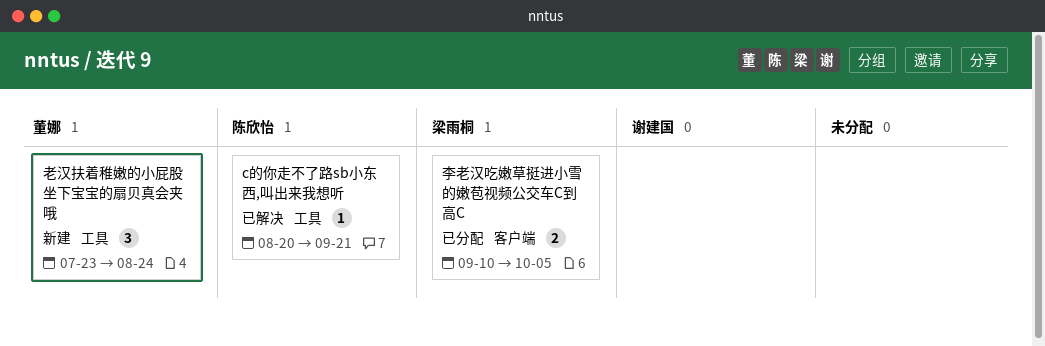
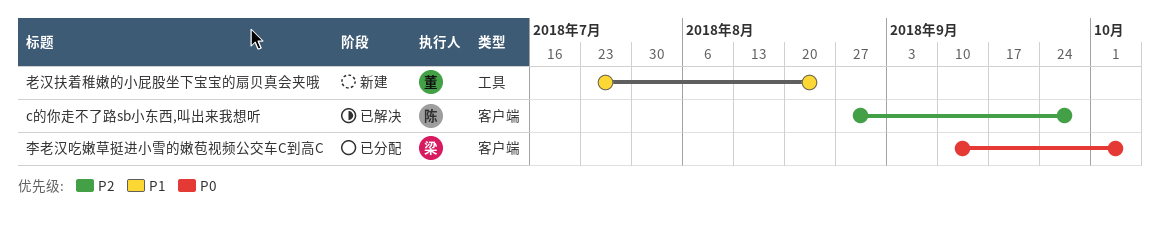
c的你走不了路sb小东西,叫出来我想听, label: 工具 -> 客户端
c的你走不了路sb小东西,叫出来我想听, start: Aug 20 -> Aug 27
c的你走不了路sb小东西,叫出来我想听, due: Sep 21 -> Sep 28

